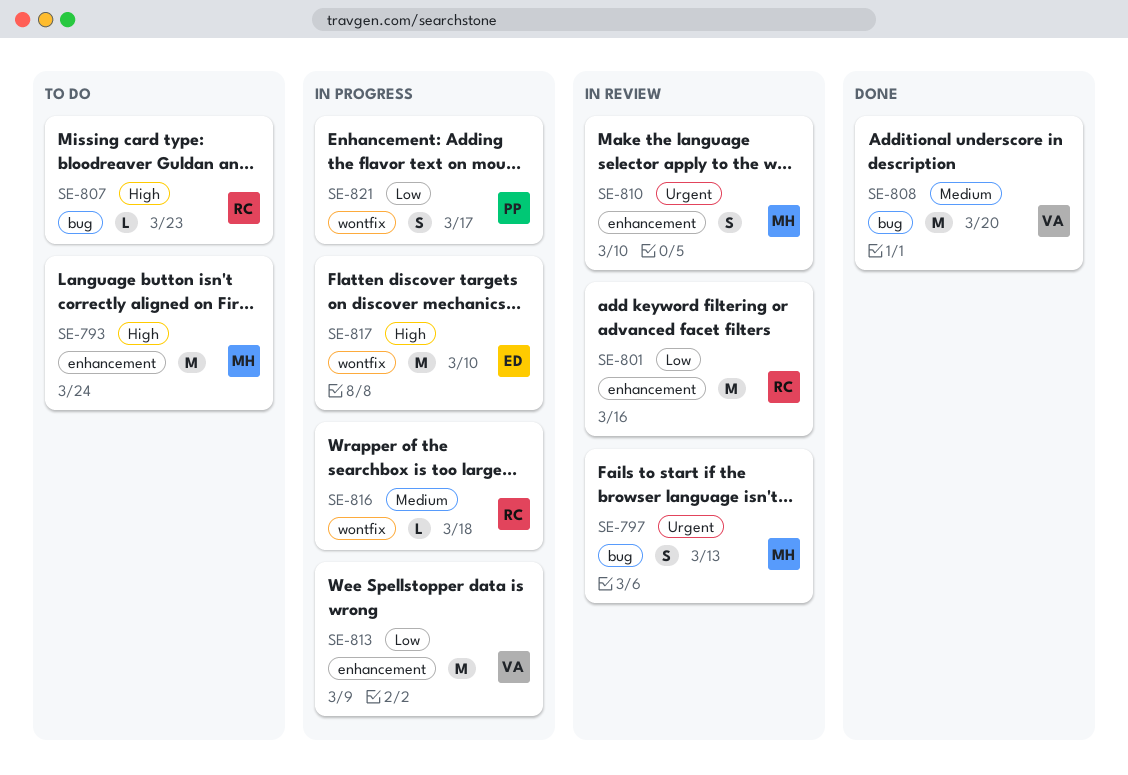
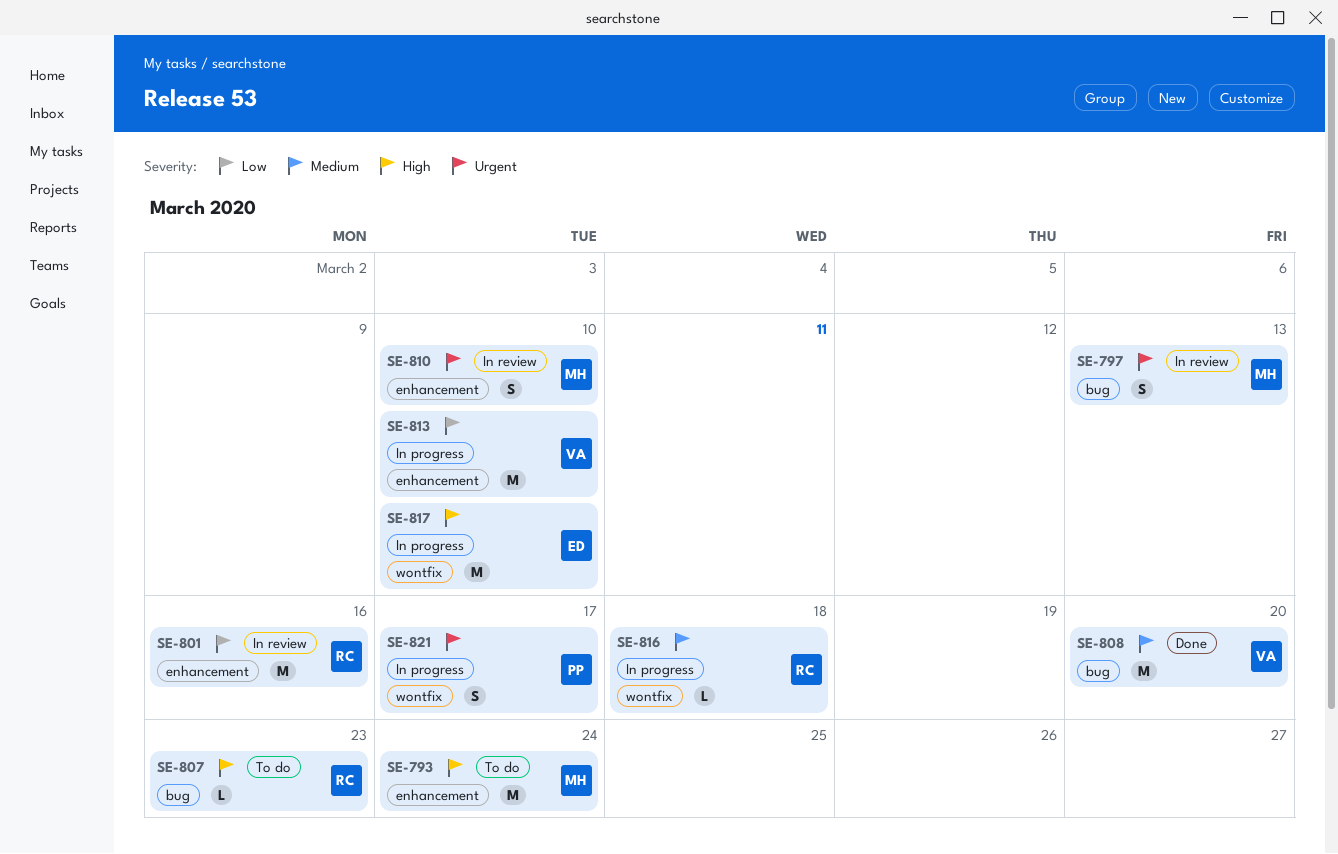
SE-813, due: Mar 9 -> Mar 10
SE-821, priority: Low -> Urgent

